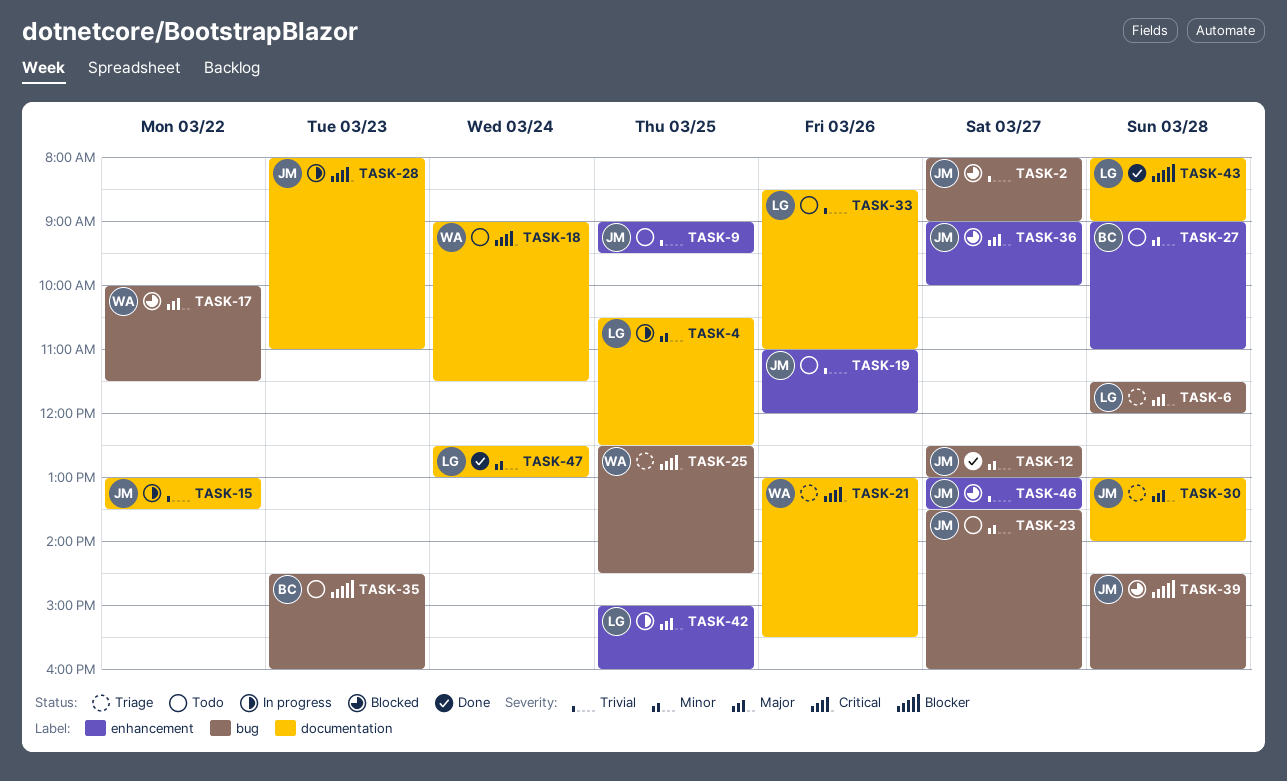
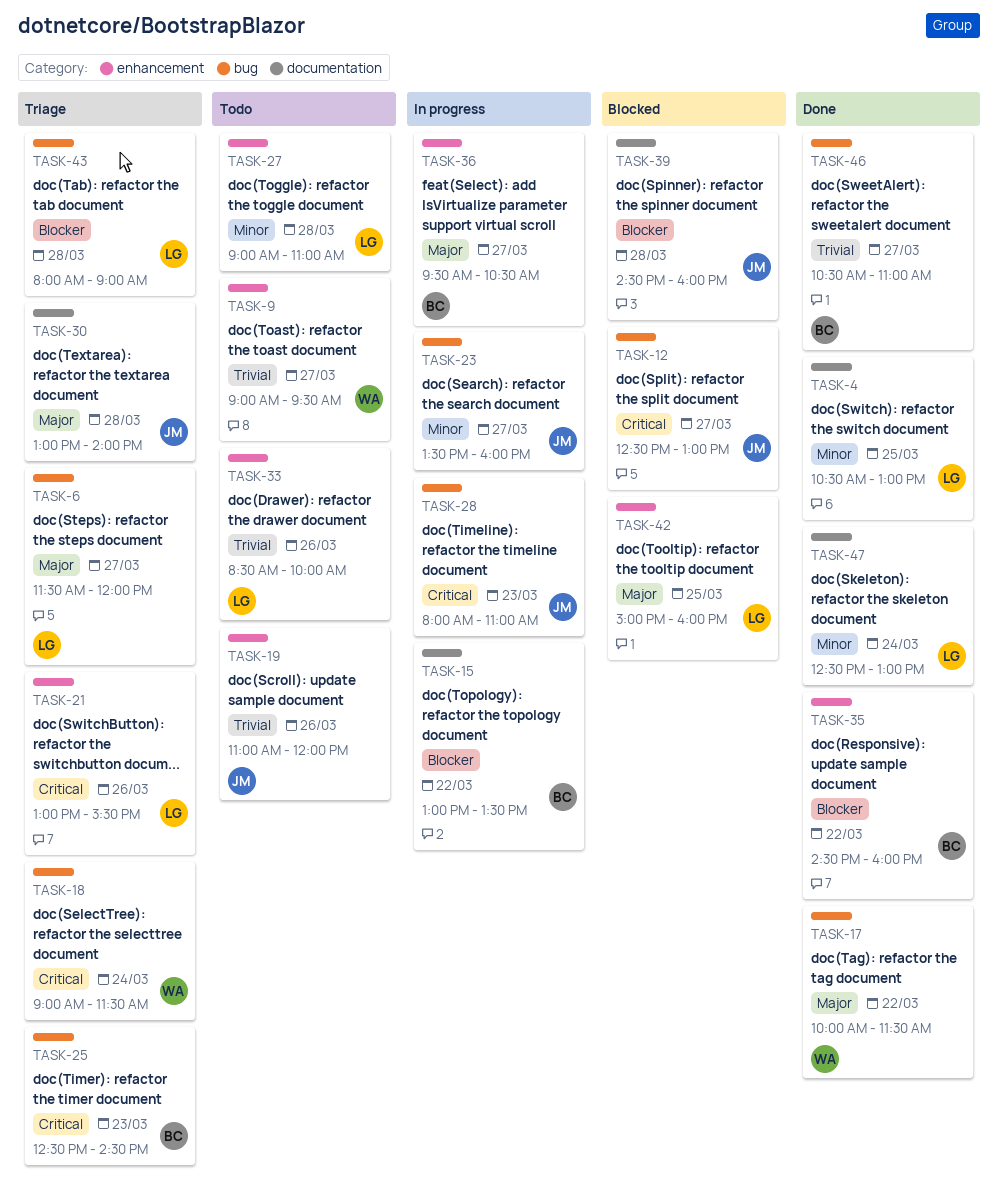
TASK-2: present -> none
TASK-4, status: In progress -> Done
TASK-4, ends: 12:30 -> 13:00
TASK-6, day: Mar 28 -> Mar 27
TASK-9, owner: JM -> WA
TASK-9, day: Mar 25 -> Mar 27
TASK-12, status: Done -> Blocked
TASK-12, priority: Minor -> Critical
TASK-15, owner: JM -> BC
TASK-15, priority: Trivial -> Blocker
TASK-17, status: Blocked -> Done
TASK-18, status: Todo -> Triage
TASK-18, label: documentation -> bug
TASK-21, owner: WA -> LG
TASK-21, label: documentation -> enhancement
TASK-23, status: Todo -> In progress
TASK-25, owner: WA -> BC
TASK-25, day: Mar 25 -> Mar 23
TASK-27, owner: BC -> LG
TASK-28, label: documentation -> bug
TASK-33, label: documentation -> enhancement
TASK-33, ends: 11:00 -> 10:00
TASK-35, status: Todo -> Done
TASK-35, label: bug -> enhancement
TASK-35, day: Mar 23 -> Mar 22
TASK-36, status: Blocked -> In progress
TASK-36, owner: JM -> BC
TASK-36, begins: 09:00 -> 09:30
TASK-36, ends: 10:00 -> 10:30
TASK-39, label: bug -> documentation
TASK-42, status: In progress -> Blocked
TASK-43, status: Done -> Triage
TASK-43, label: documentation -> bug
TASK-46, status: Blocked -> Done
TASK-46, owner: JM -> BC
TASK-46, label: enhancement -> bug
TASK-46, begins: 13:00 -> 10:30
TASK-46, ends: 13:30 -> 11:00

